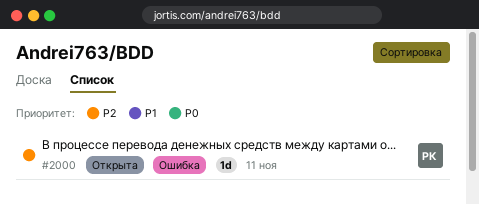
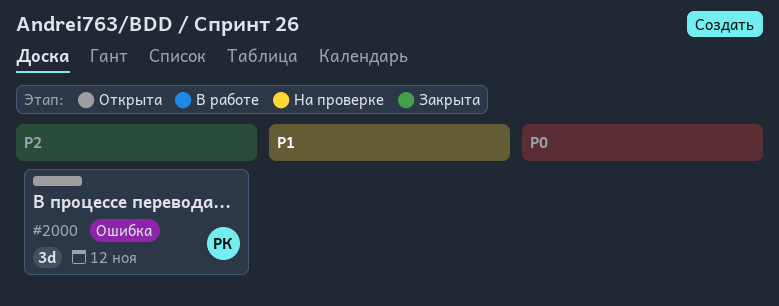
#2000, estimate: 1d -> 3d
#2000, due: Nov 11 -> Nov 12

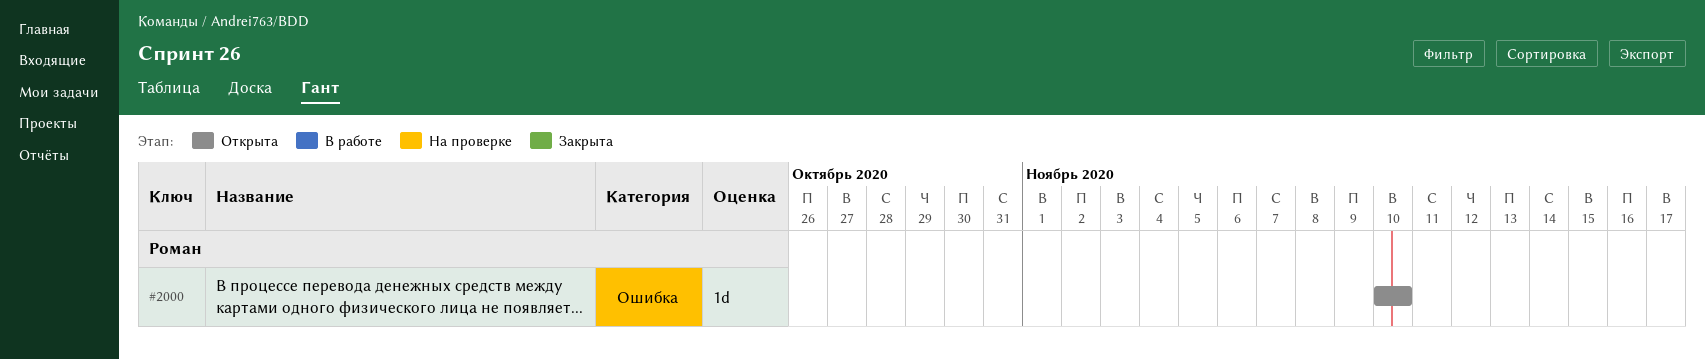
#2000, estimate: 3d -> 1d
#2000, due: Nov 12 -> Nov 10

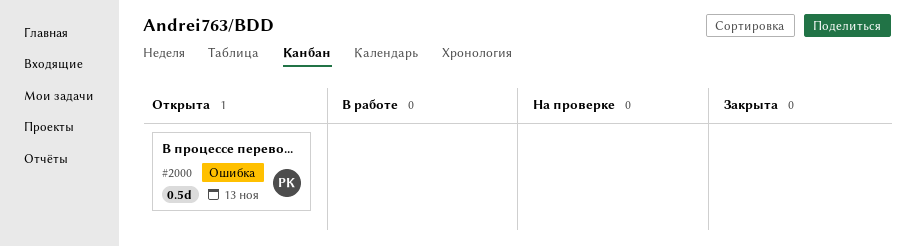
#2000, estimate: 1d -> 0.5d
#2000, due: Nov 10 -> Nov 13

